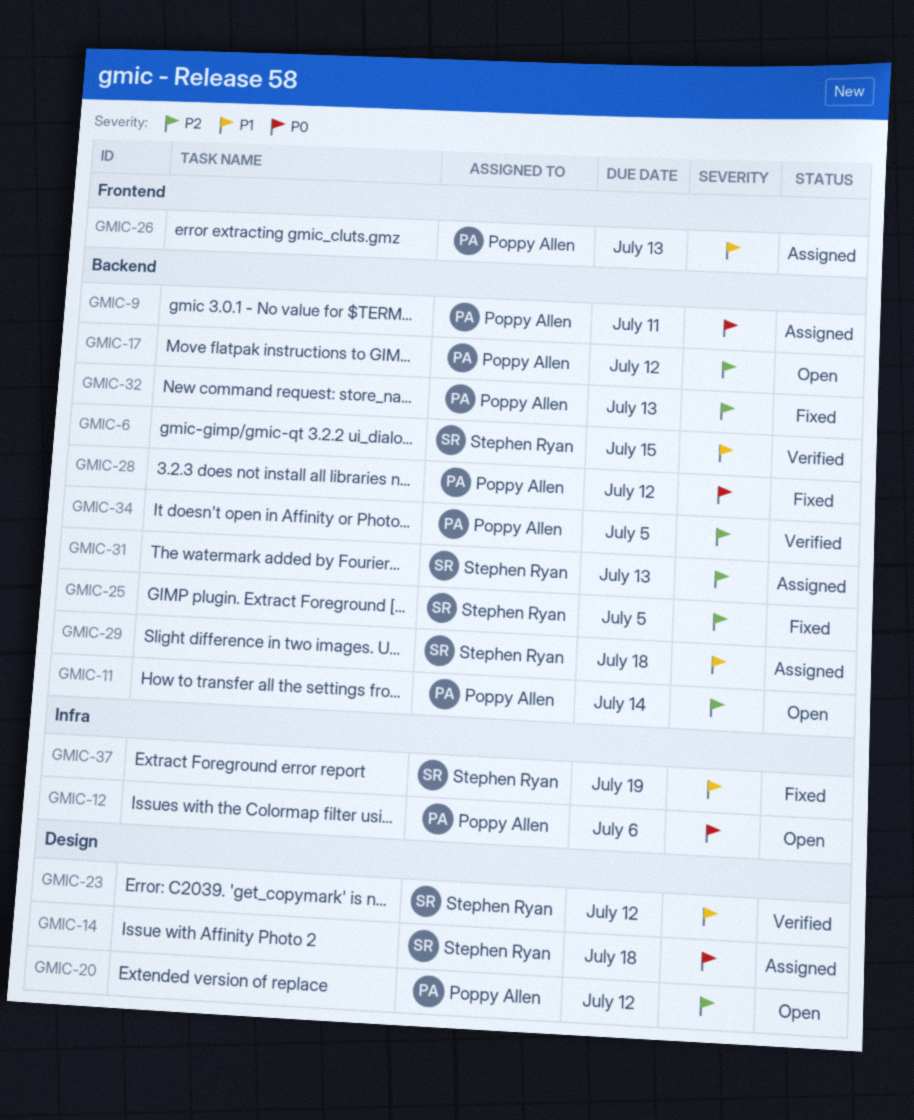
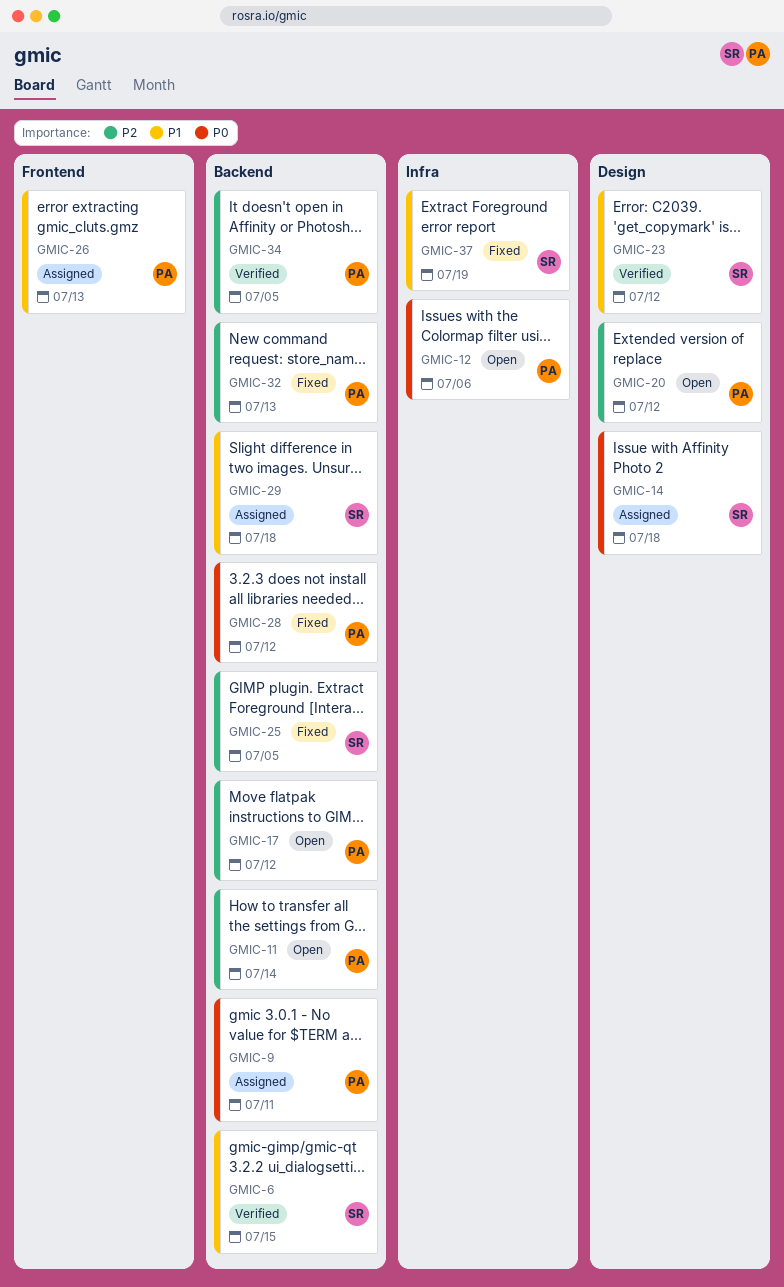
GMIC-31: present -> none

